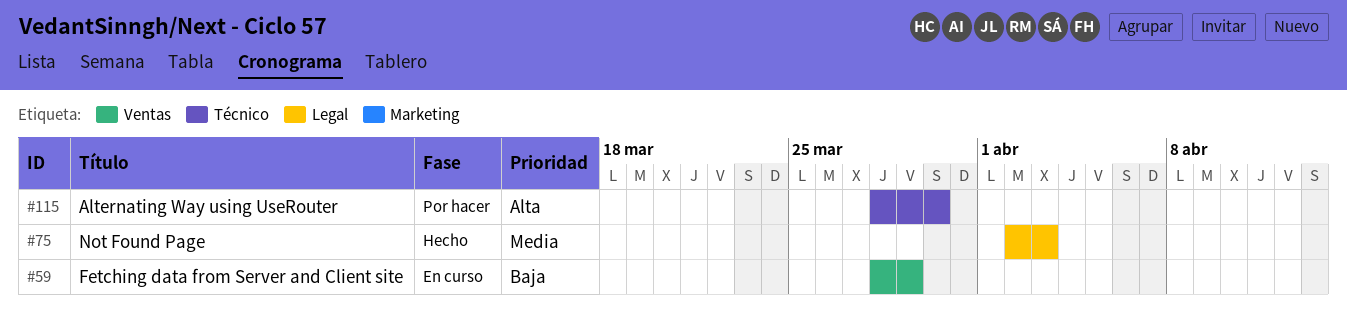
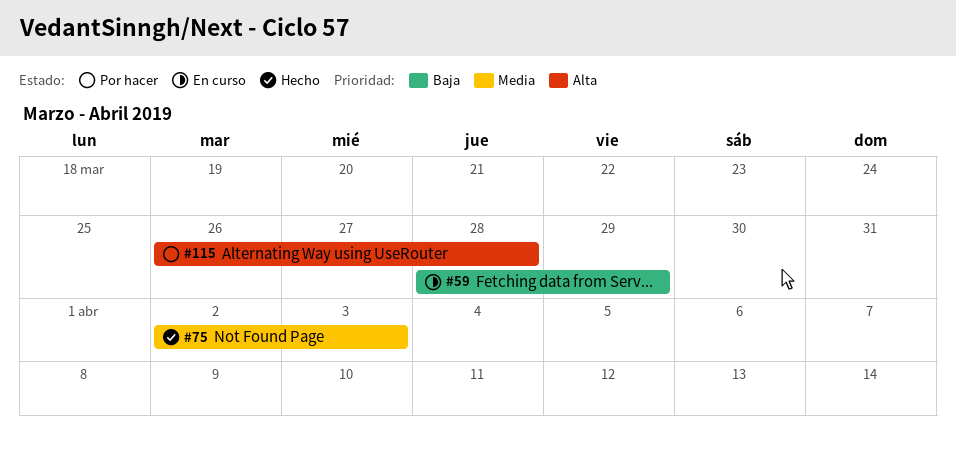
#115, start: Mar 28 -> Mar 26
#115, due: Mar 30 -> Mar 28

